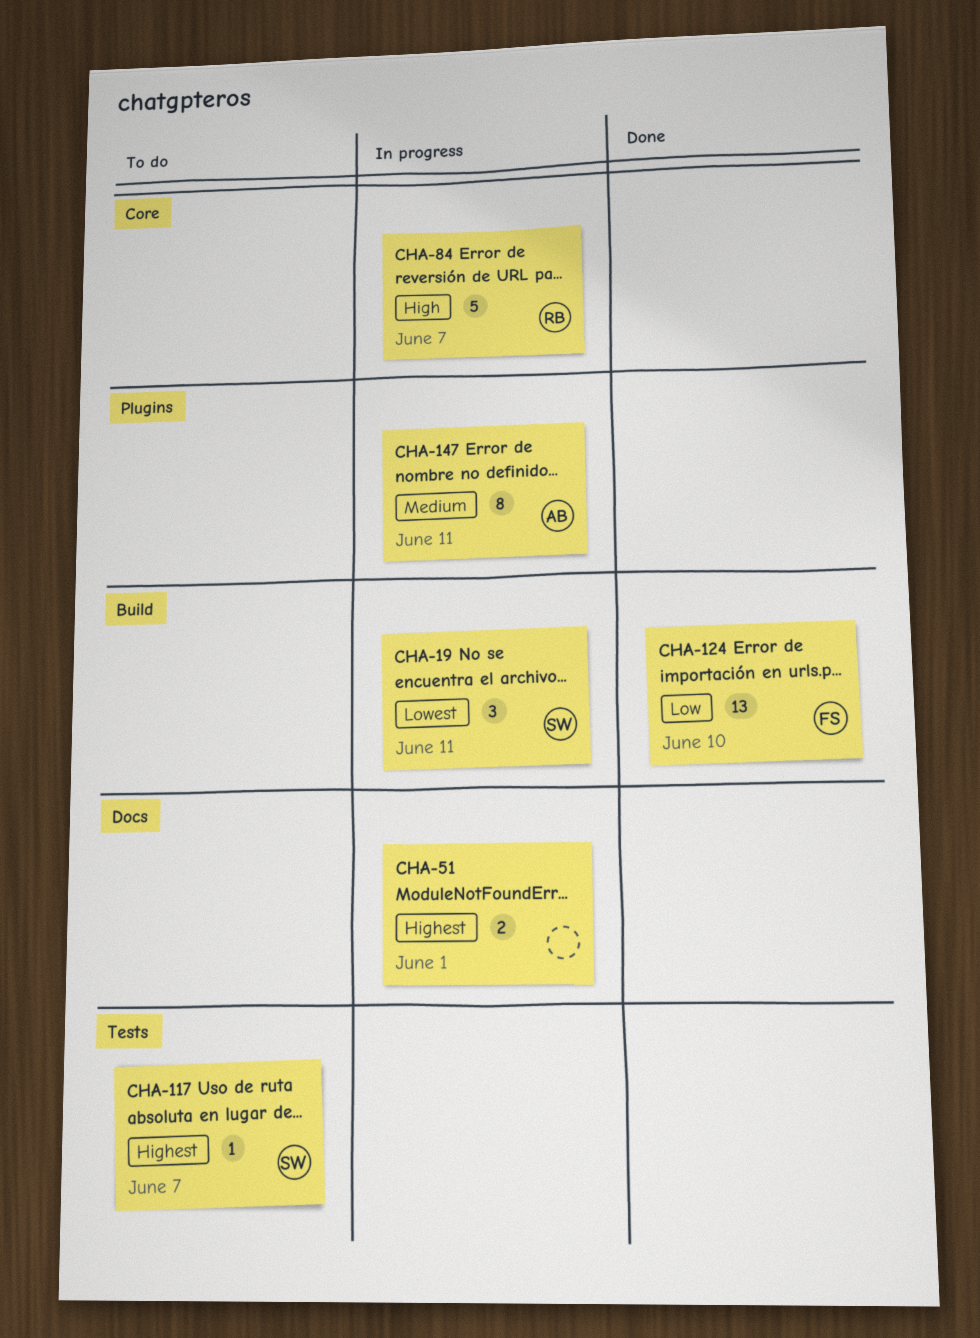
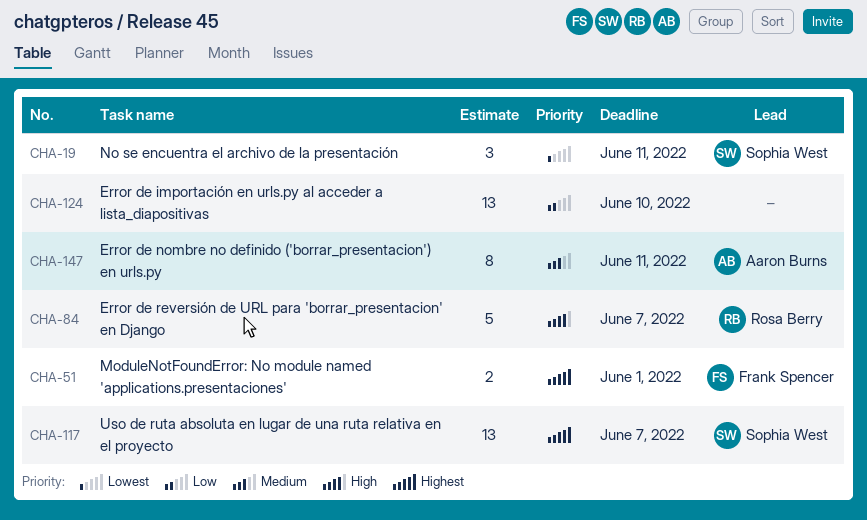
CHA-51, owner: none -> Frank Spencer
CHA-117, estimate: 1 -> 13
CHA-124, owner: Frank Spencer -> none

